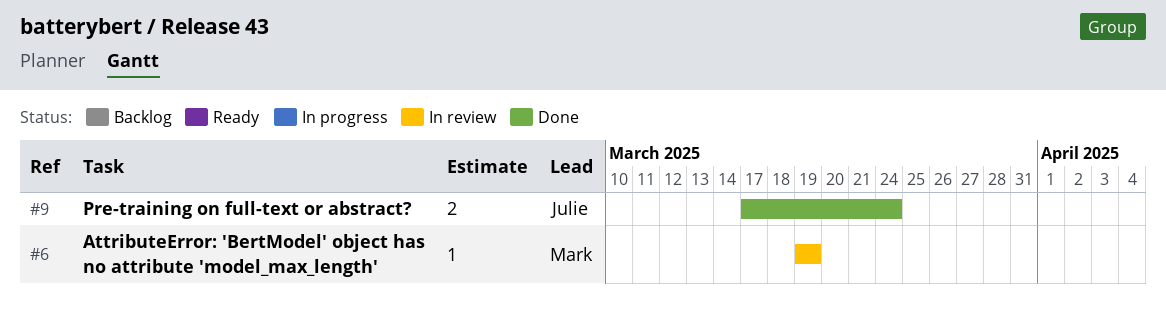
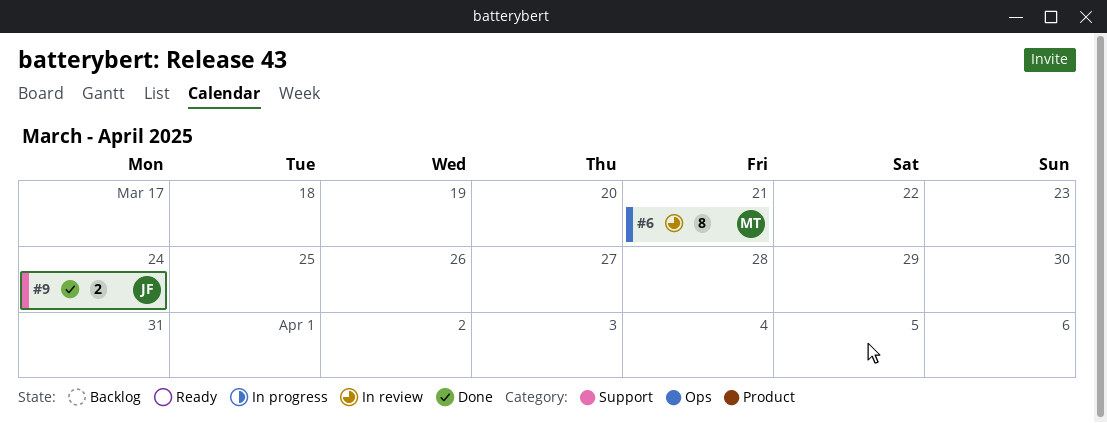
#6, estimate: 1 -> 8
#6, due: Mar 19 -> Mar 21

